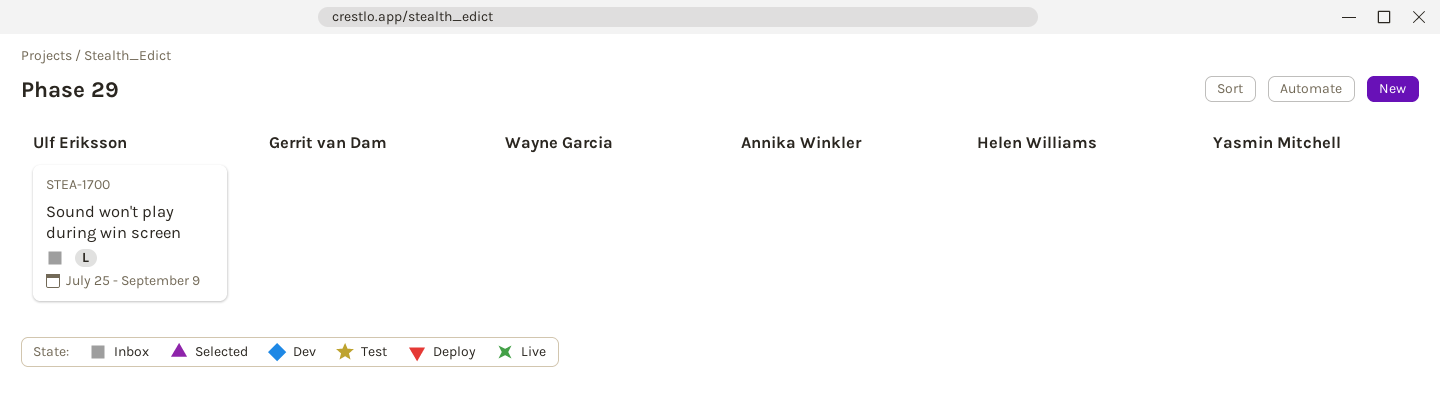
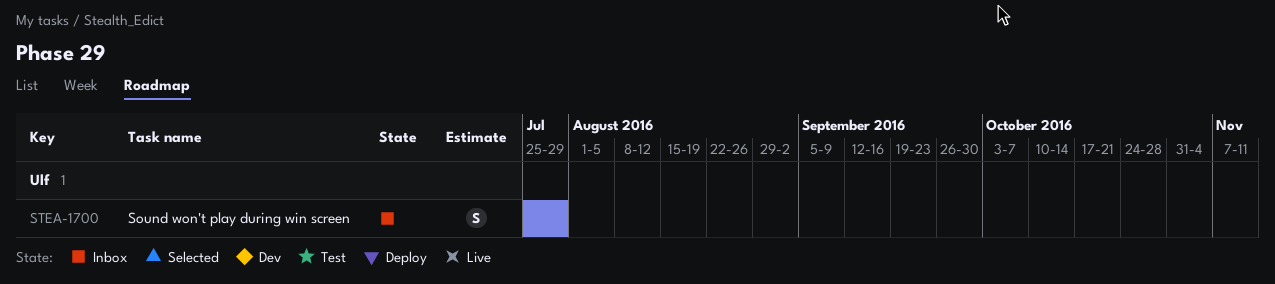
STEA-1700, estimate: L -> S
STEA-1700, due: Sep 9 -> Jul 29

